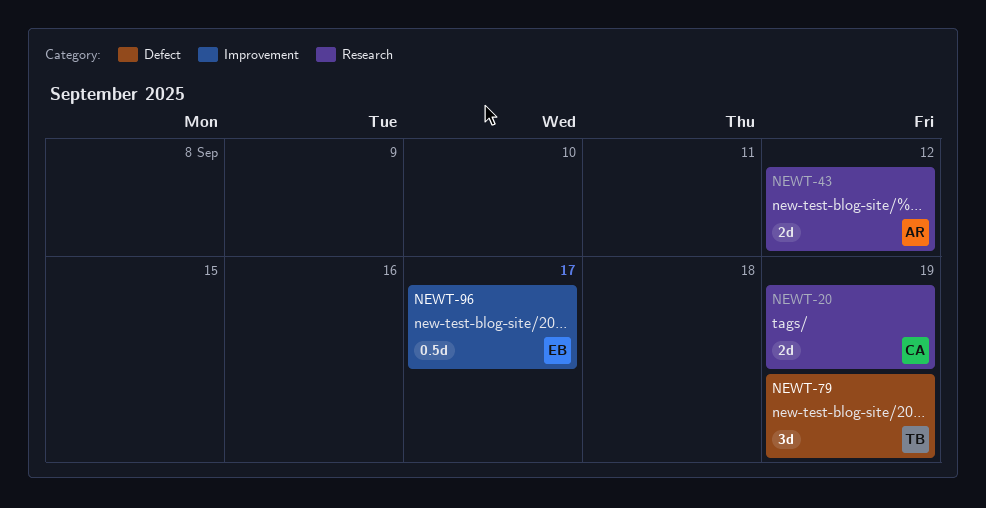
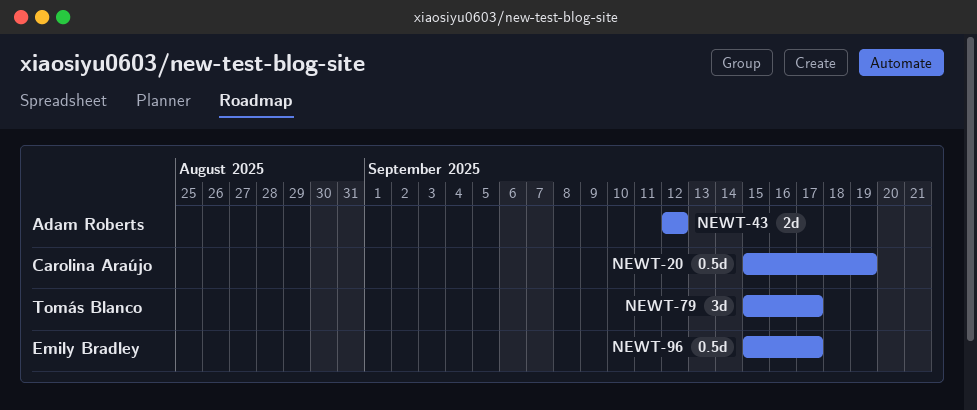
NEWT-20, estimate: 2d -> 0.5d
NEWT-79, due: Sep 19 -> Sep 17

